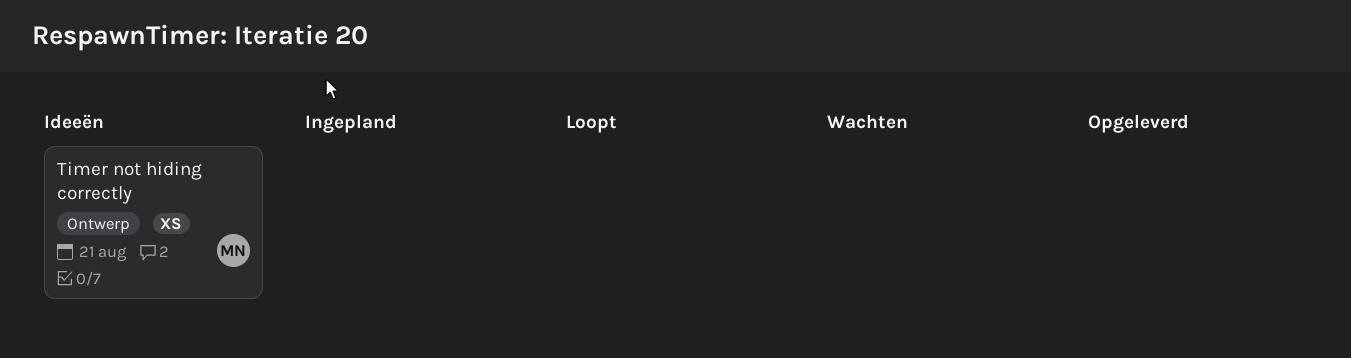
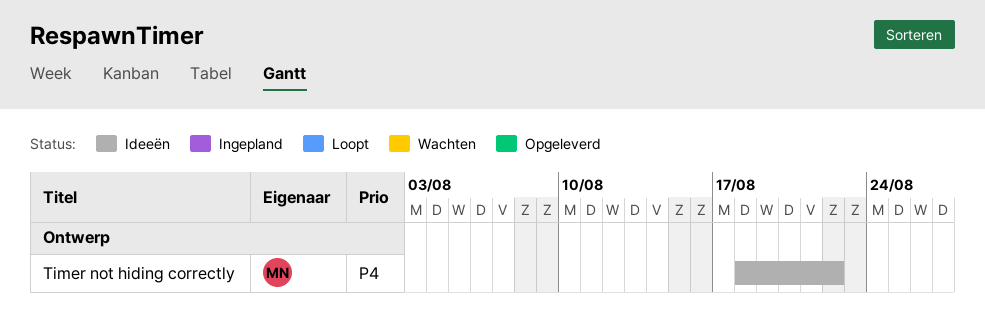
Timer not hiding correctly, due: Aug 21 -> Aug 22

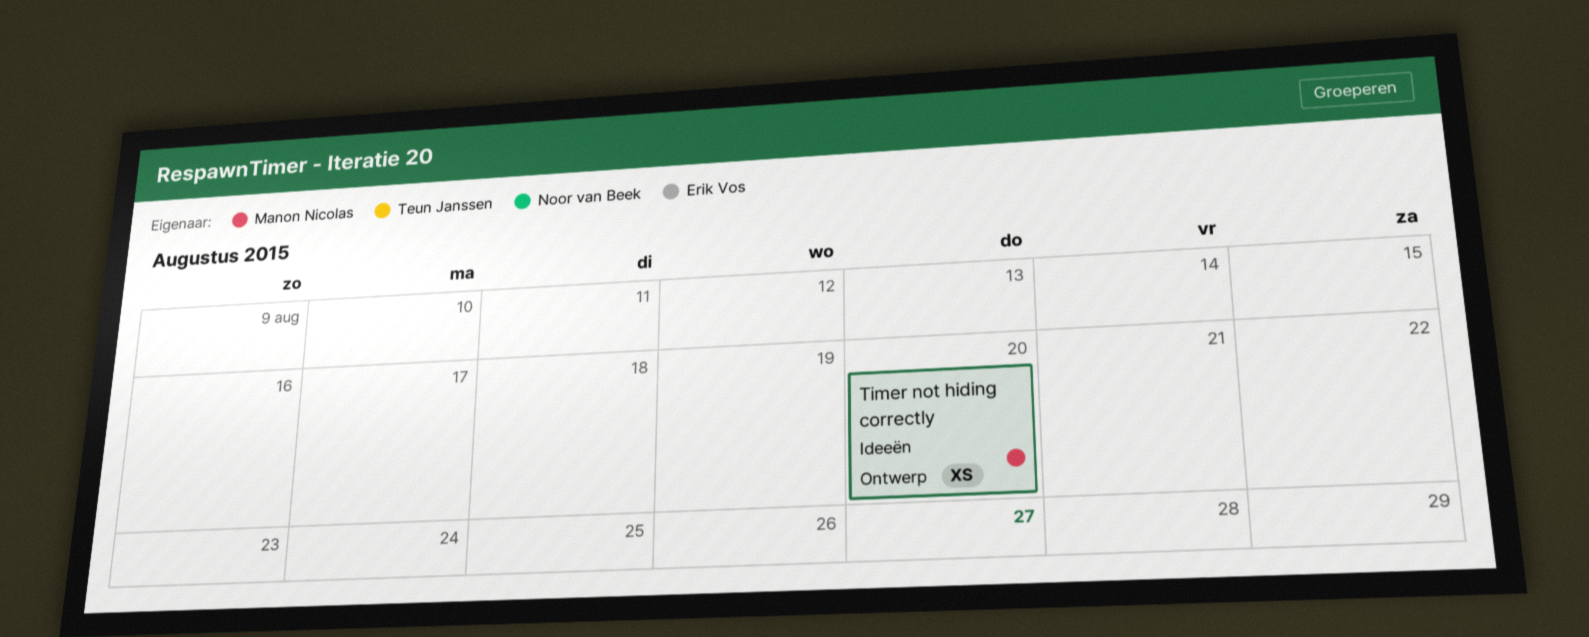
Timer not hiding correctly, due: Aug 22 -> Aug 20

